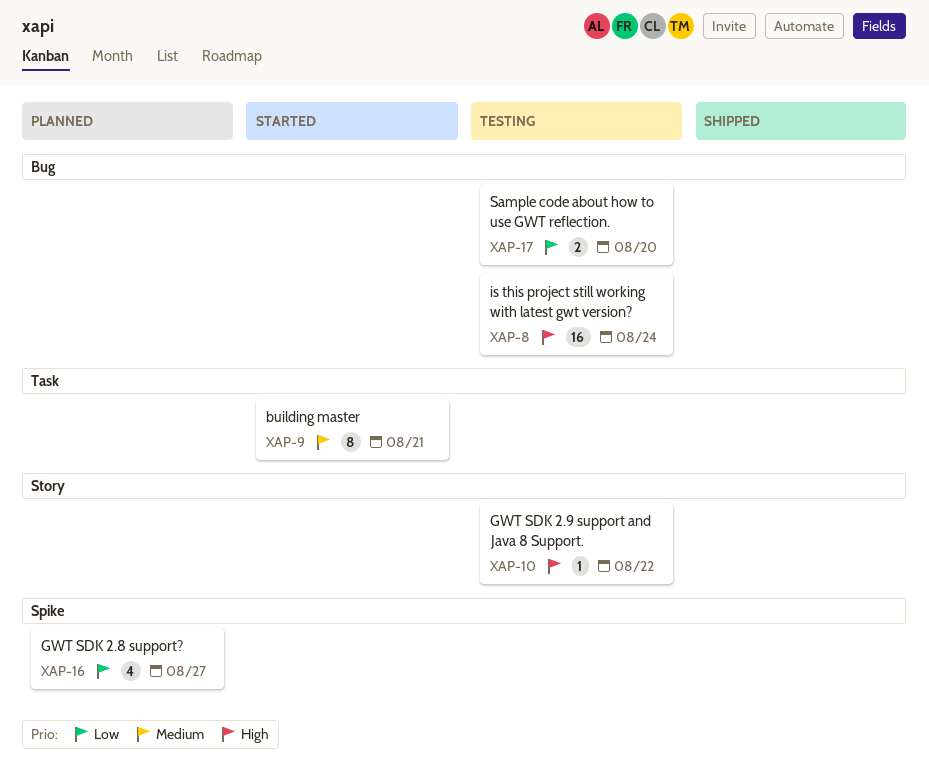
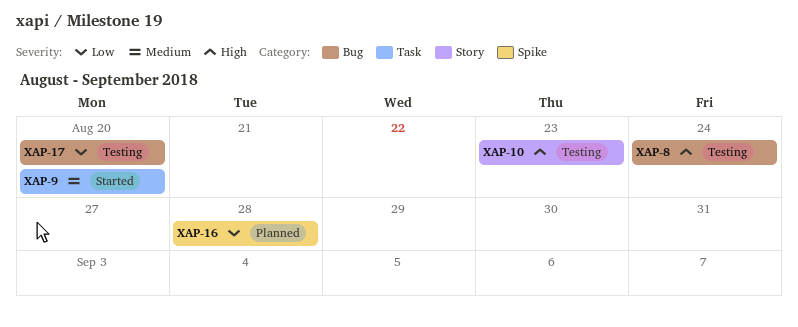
XAP-9, due: Aug 21 -> Aug 20
XAP-10, due: Aug 22 -> Aug 23
XAP-16, due: Aug 27 -> Aug 28

